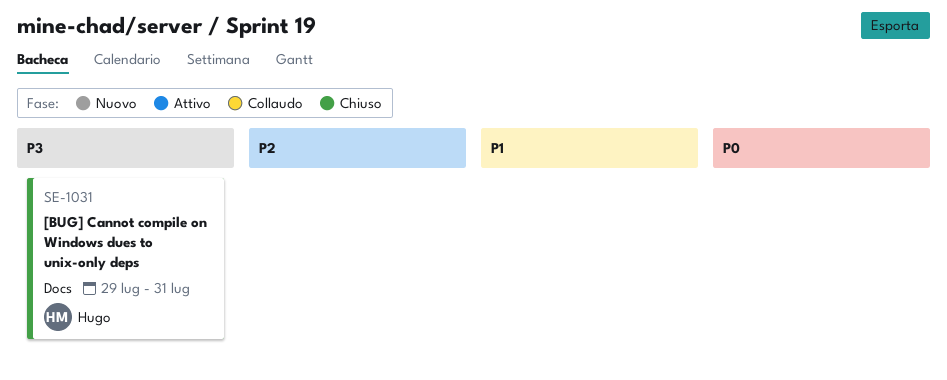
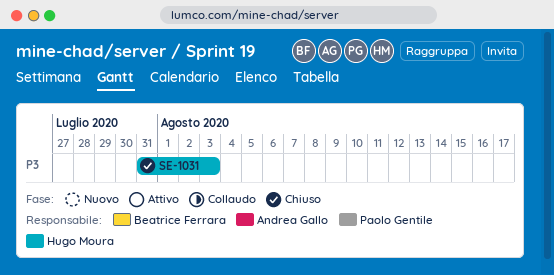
SE-1031, start: Jul 29 -> Jul 31
SE-1031, due: Jul 31 -> Aug 3

